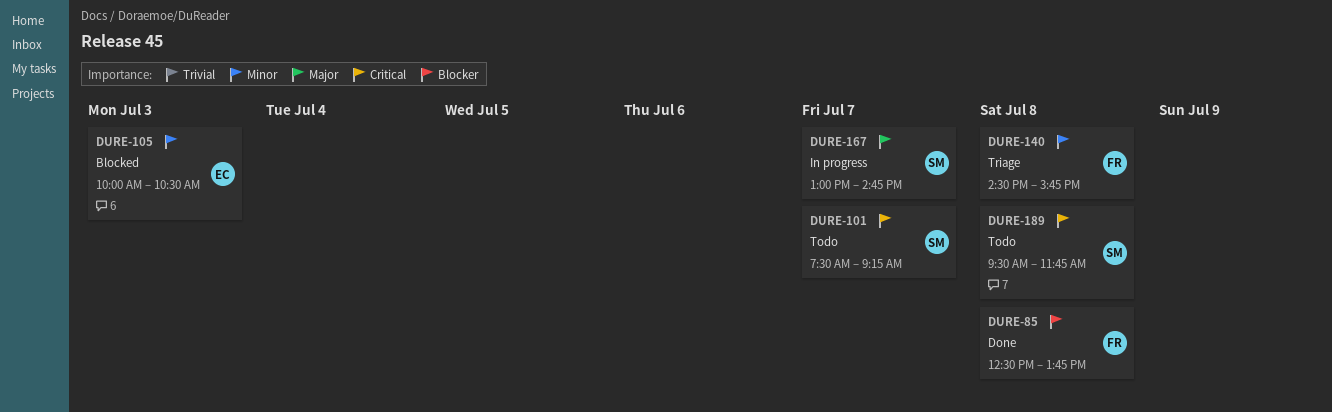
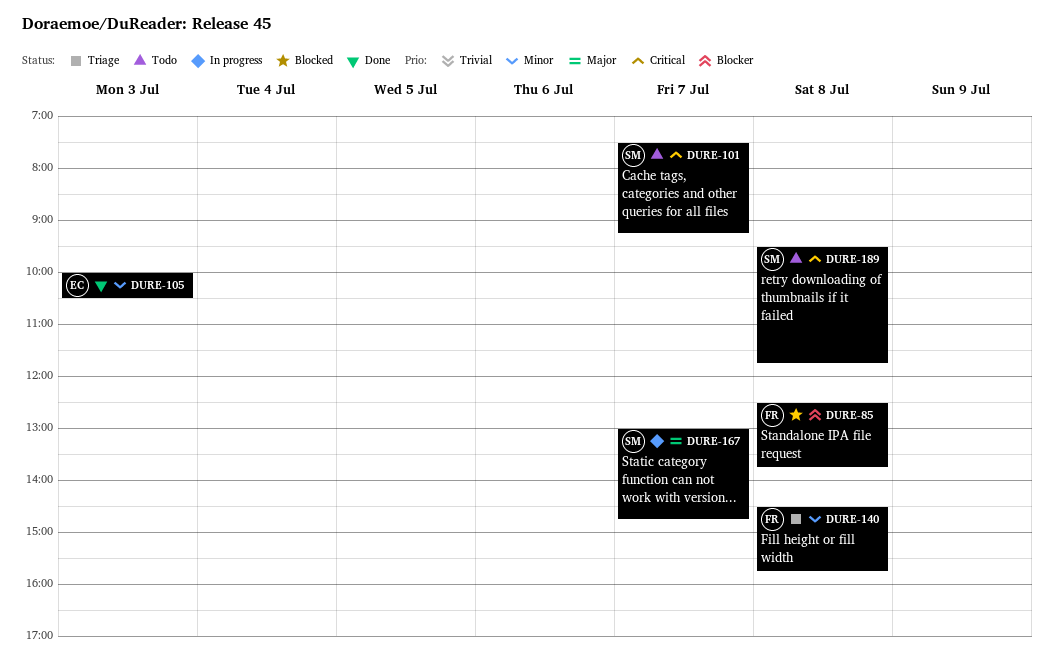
DURE-85, status: Done -> Blocked
DURE-105, status: Blocked -> Done

